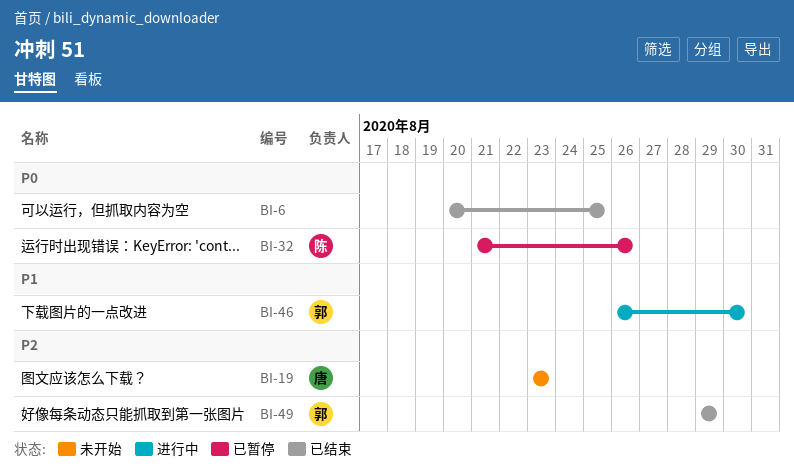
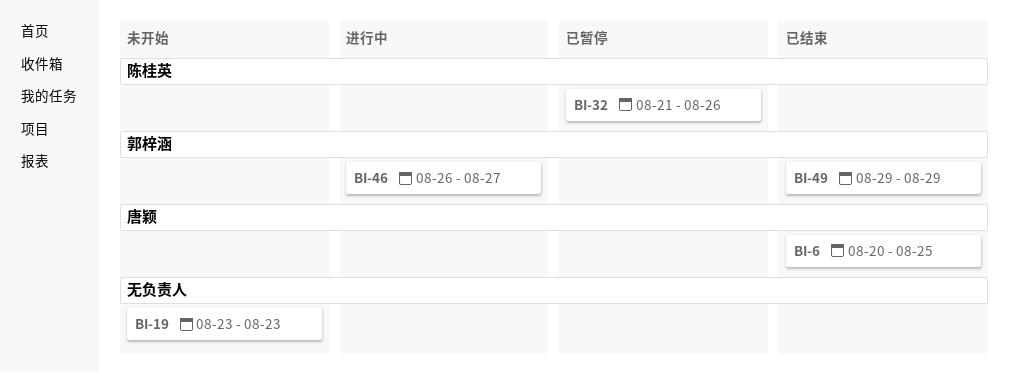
BI-6, owner: none -> 唐颖
BI-19, owner: 唐颖 -> none
BI-46, due: Aug 30 -> Aug 27

